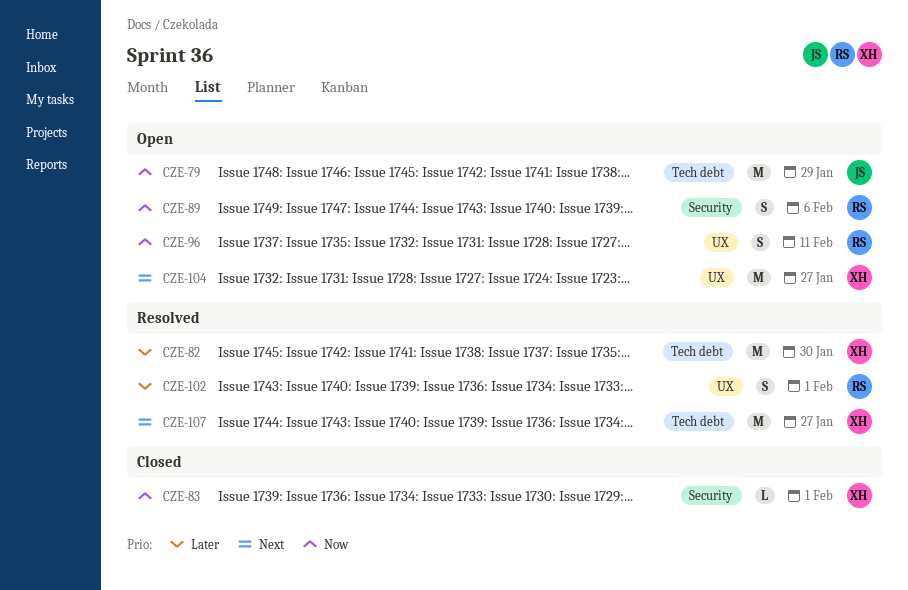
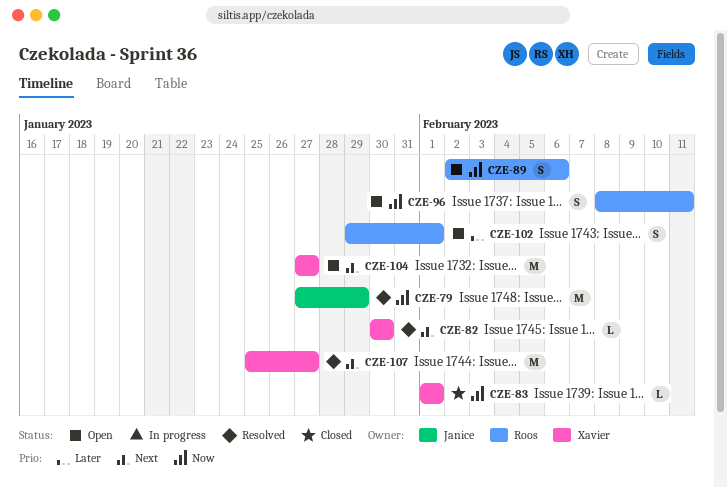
CZE-79, status: Open -> Resolved
CZE-82, priority: Later -> Next
CZE-82, estimate: M -> L
CZE-102, status: Resolved -> Open

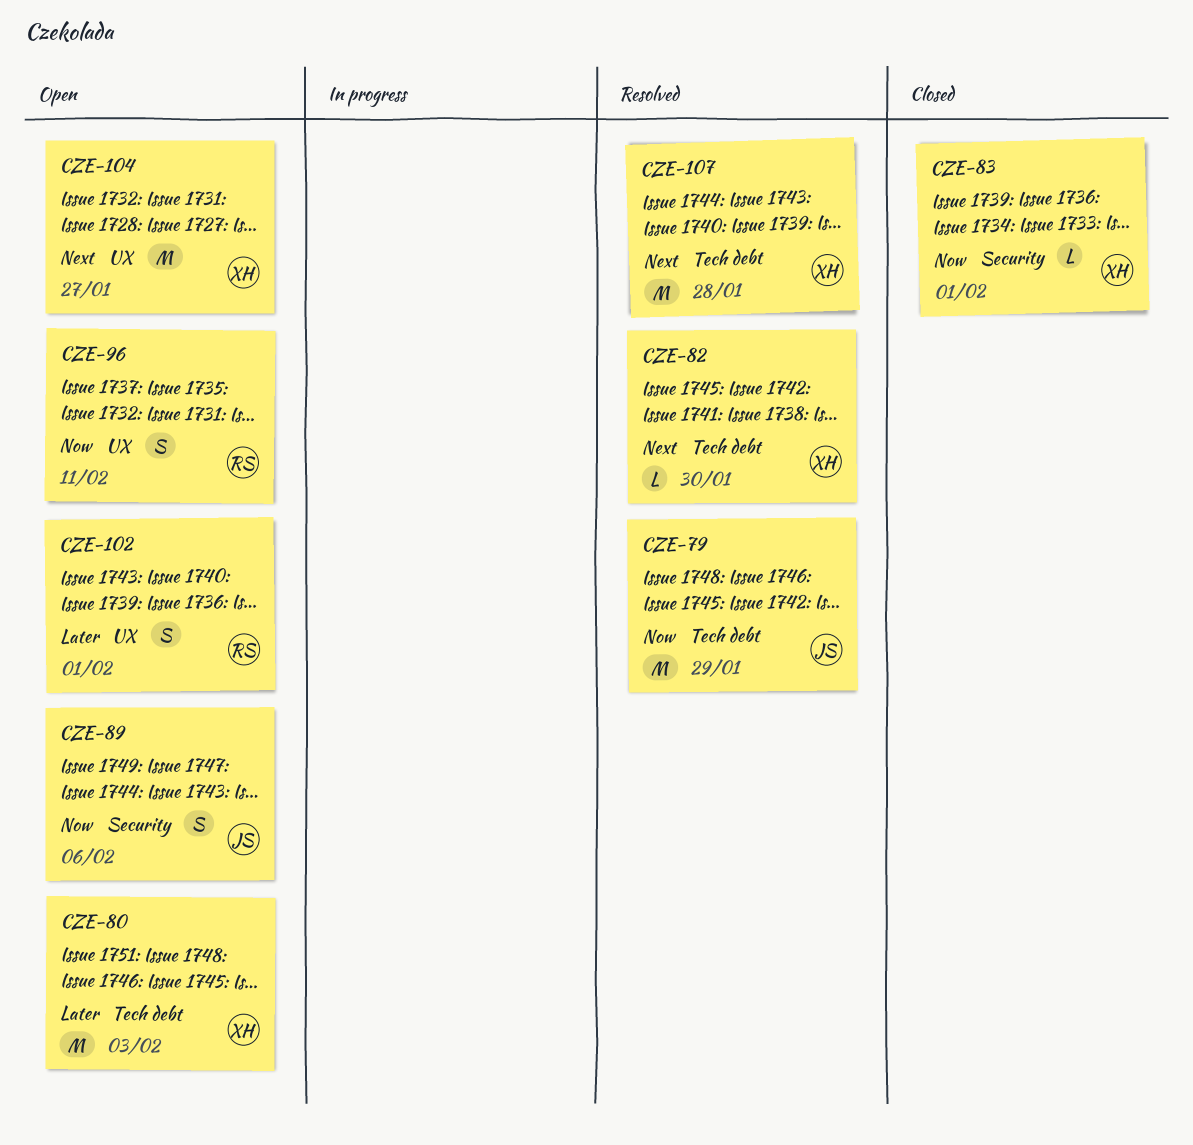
CZE-80: none -> present
CZE-89, owner: Roos -> Janice
CZE-107, due: Jan 27 -> Jan 28

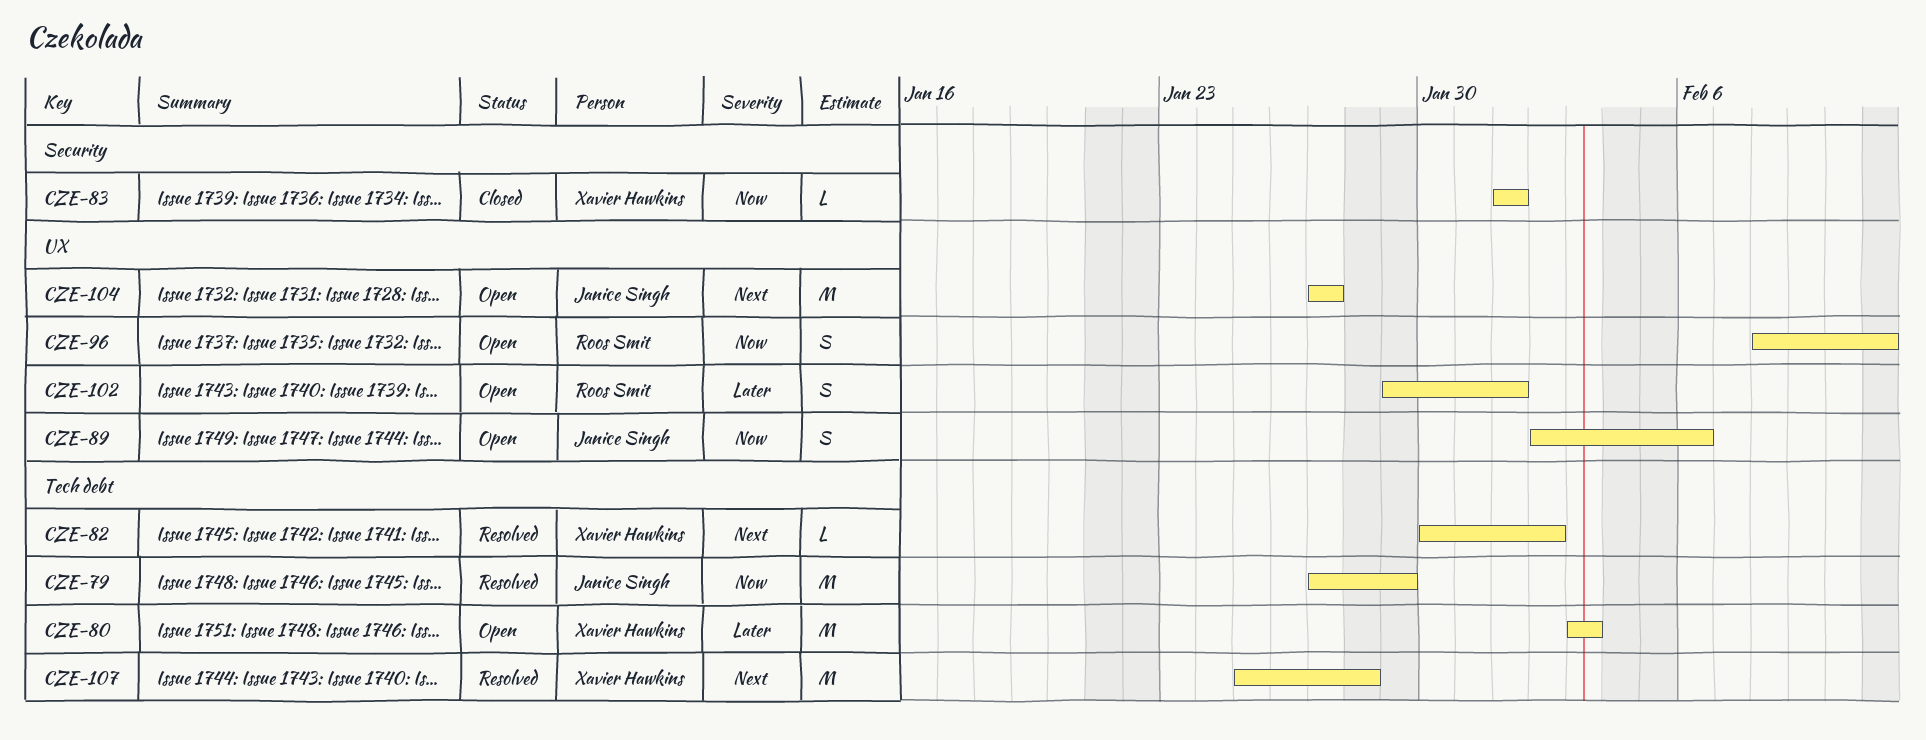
CZE-82, due: Jan 30 -> Feb 2
CZE-89, label: Security -> UX
CZE-104, owner: Xavier Hawkins -> Janice Singh

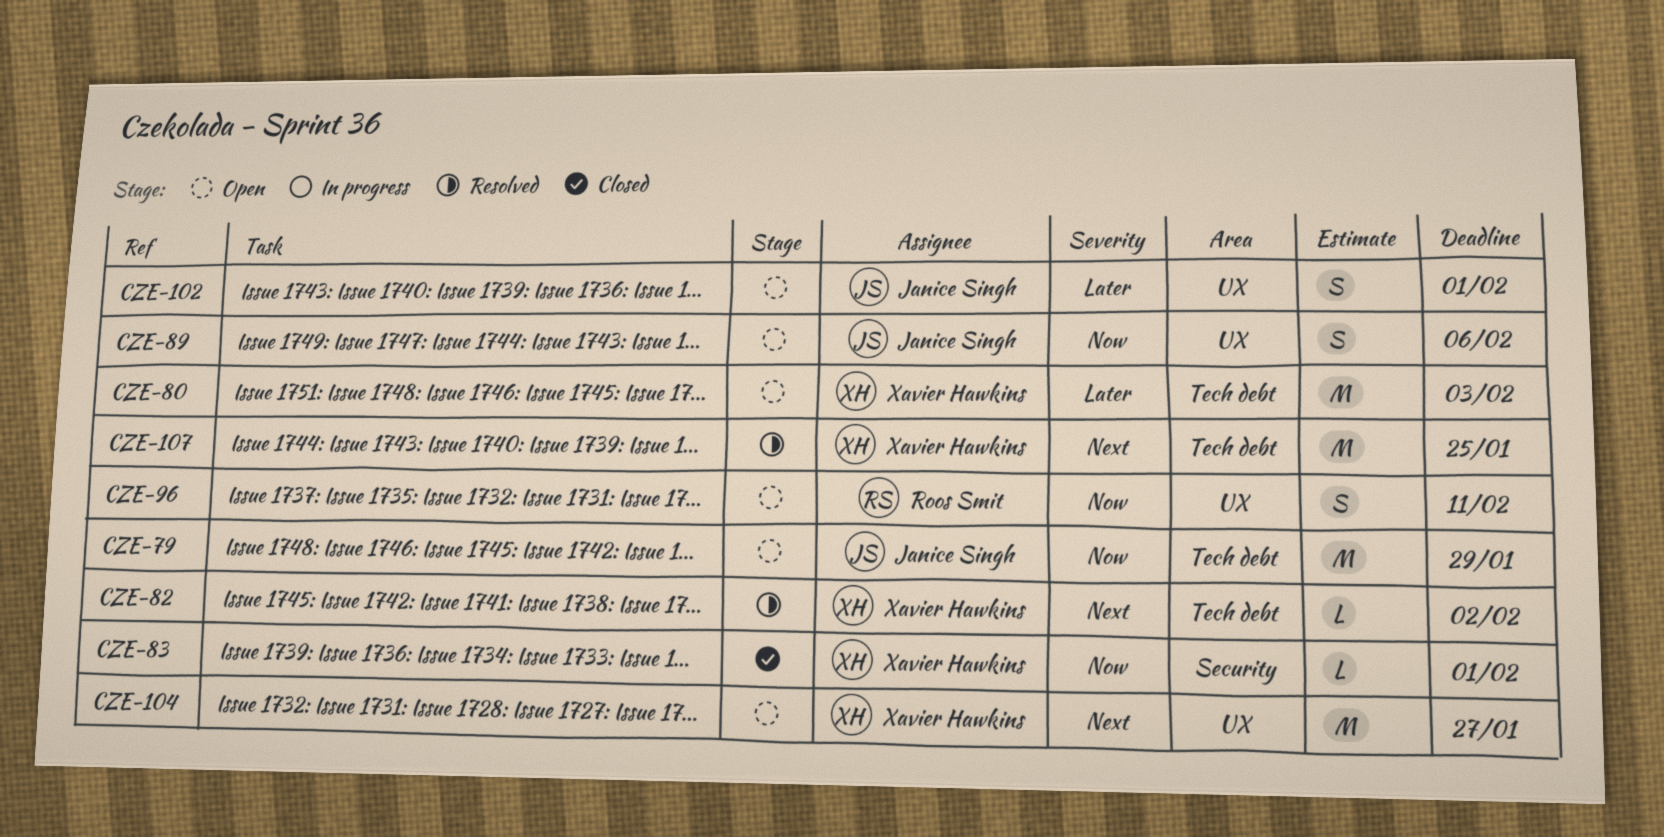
CZE-79, status: Resolved -> Open
CZE-102, owner: Roos Smit -> Janice Singh
CZE-104, owner: Janice Singh -> Xavier Hawkins
CZE-107, due: Jan 28 -> Jan 25

